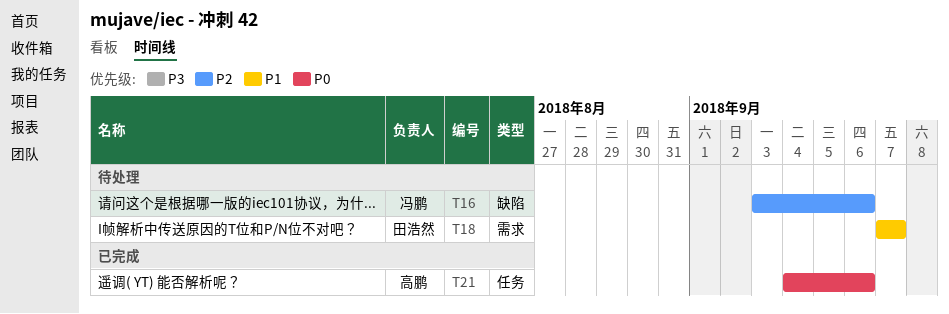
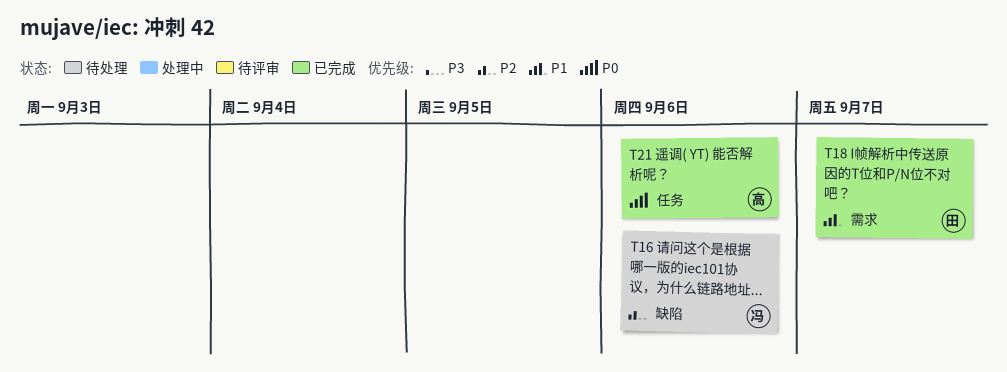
T18, status: 待处理 -> 已完成

